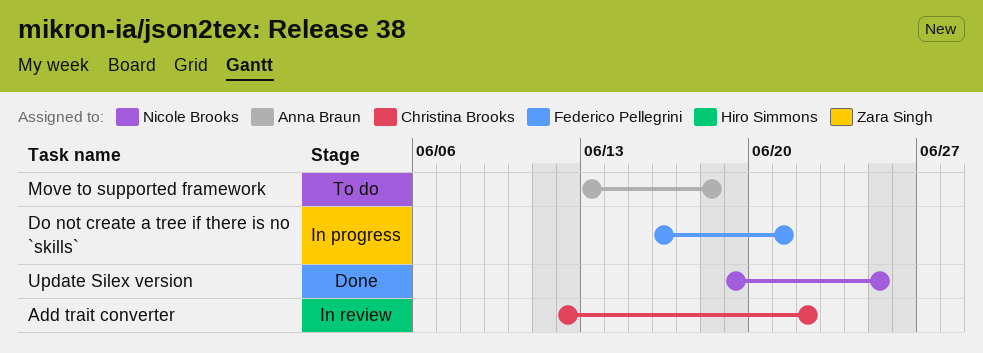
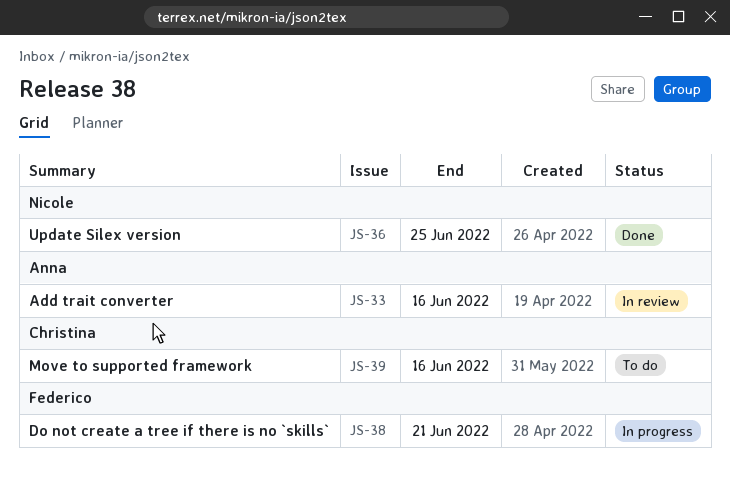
Add trait converter, owner: Christina Brooks -> Anna Braun
Add trait converter, due: Jun 22 -> Jun 16
Move to supported framework, owner: Anna Braun -> Christina Brooks
Move to supported framework, due: Jun 18 -> Jun 16

